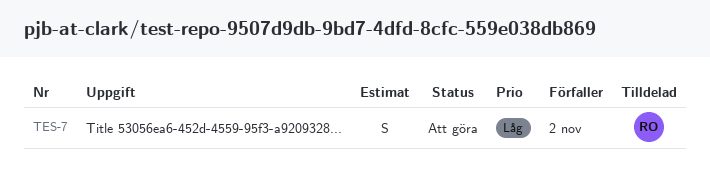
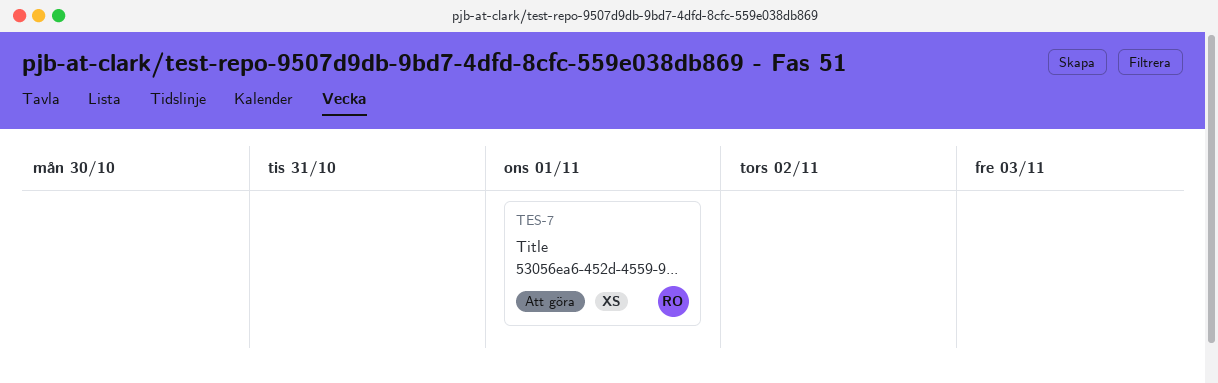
TES-7, estimate: S -> XS
TES-7, due: Nov 2 -> Nov 1

